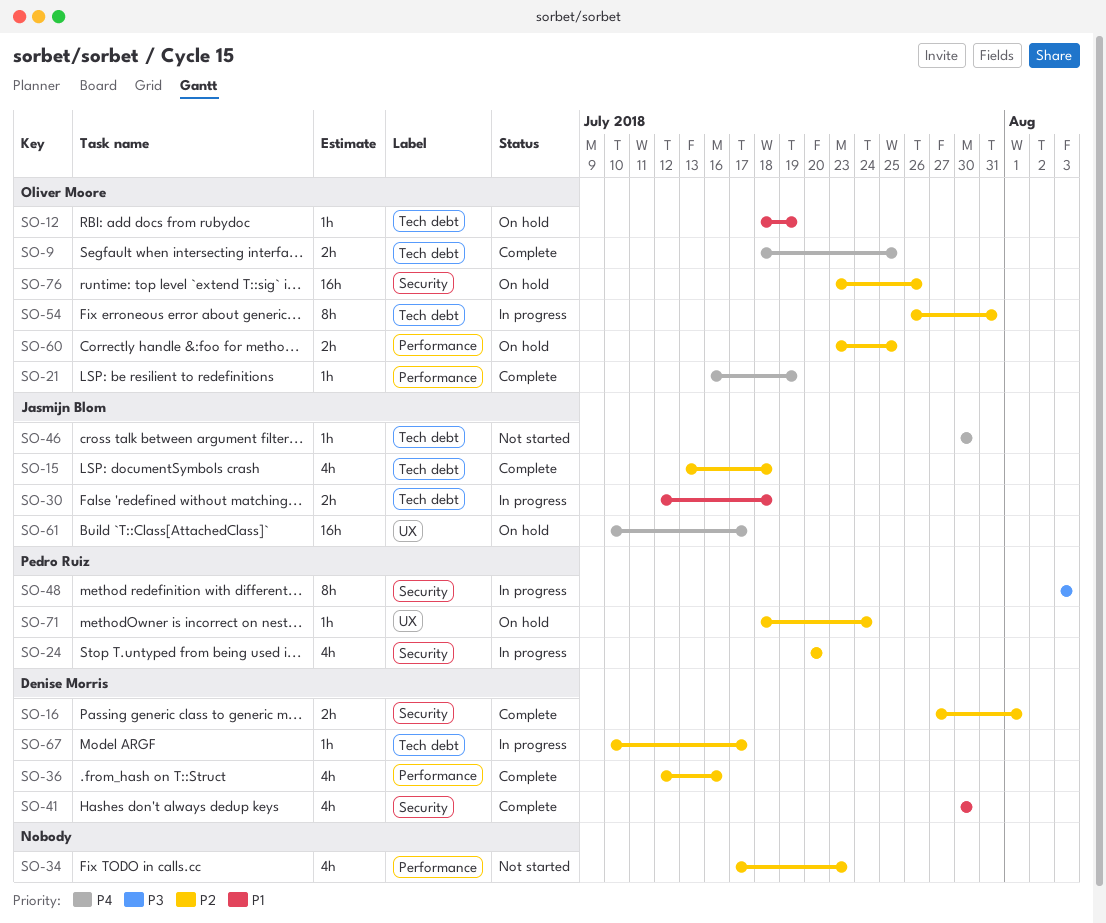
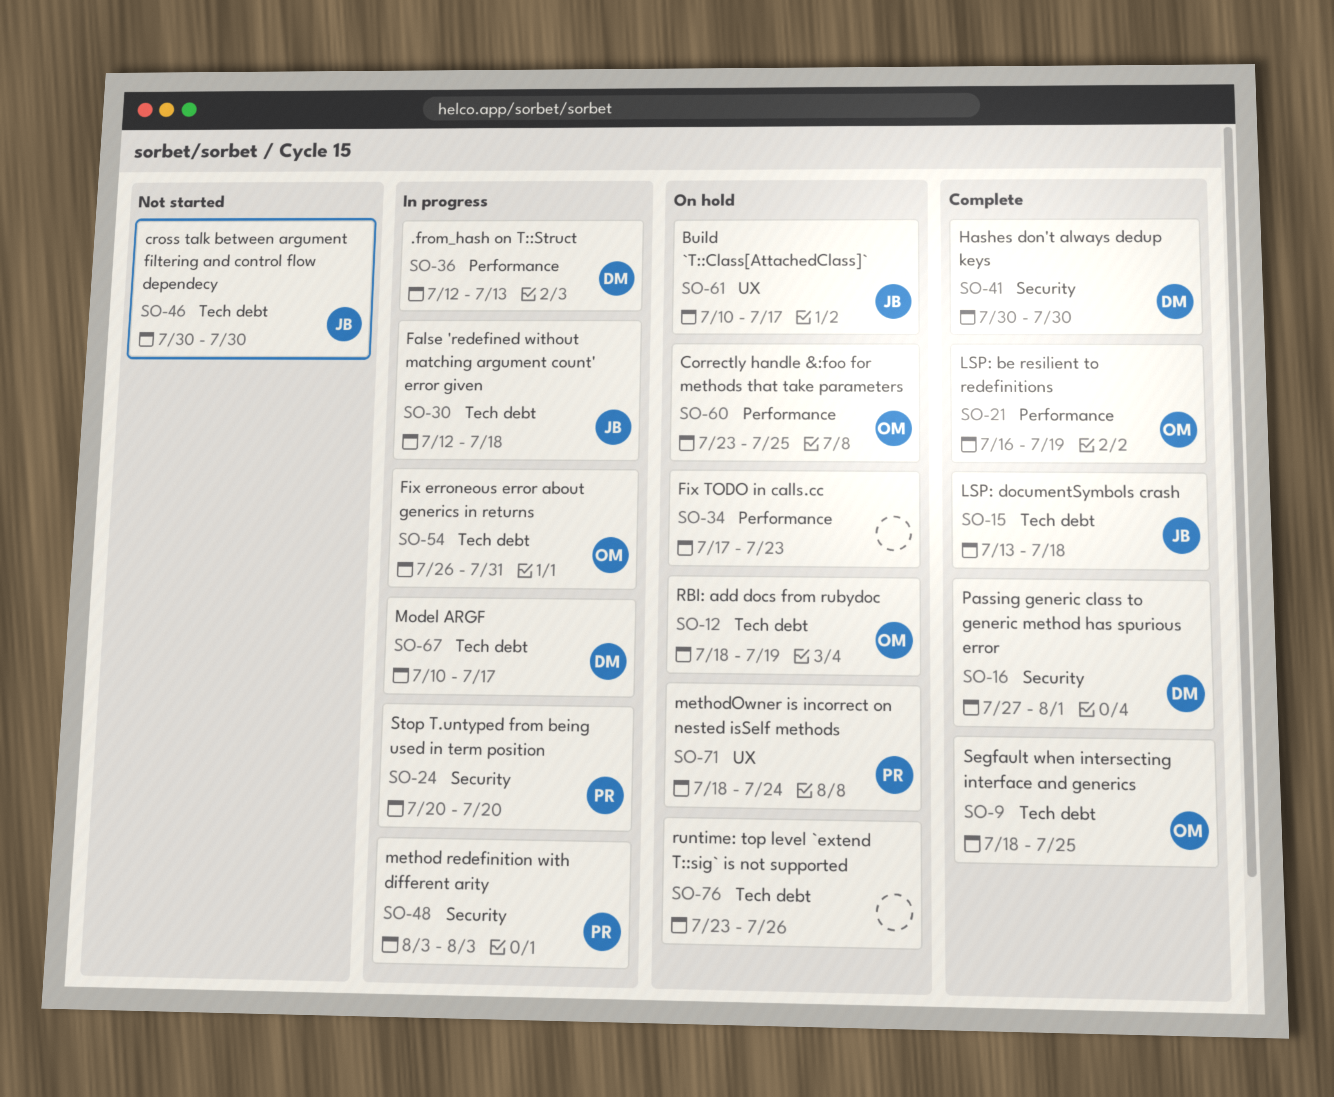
SO-34, status: Not started -> On hold
SO-36, status: Complete -> In progress
SO-36, due: Jul 16 -> Jul 13
SO-76, owner: Oliver Moore -> none
SO-76, label: Security -> Tech debt

